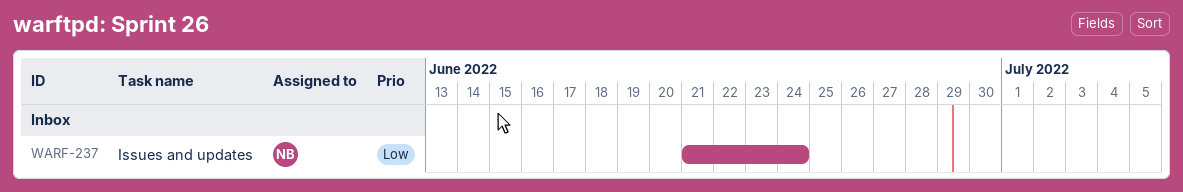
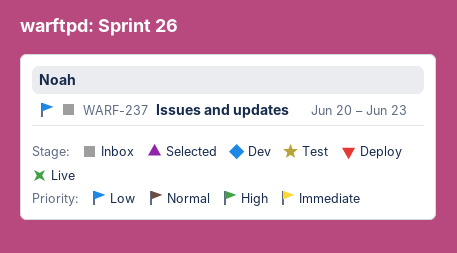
WARF-237, start: Jun 21 -> Jun 20
WARF-237, due: Jun 24 -> Jun 23

